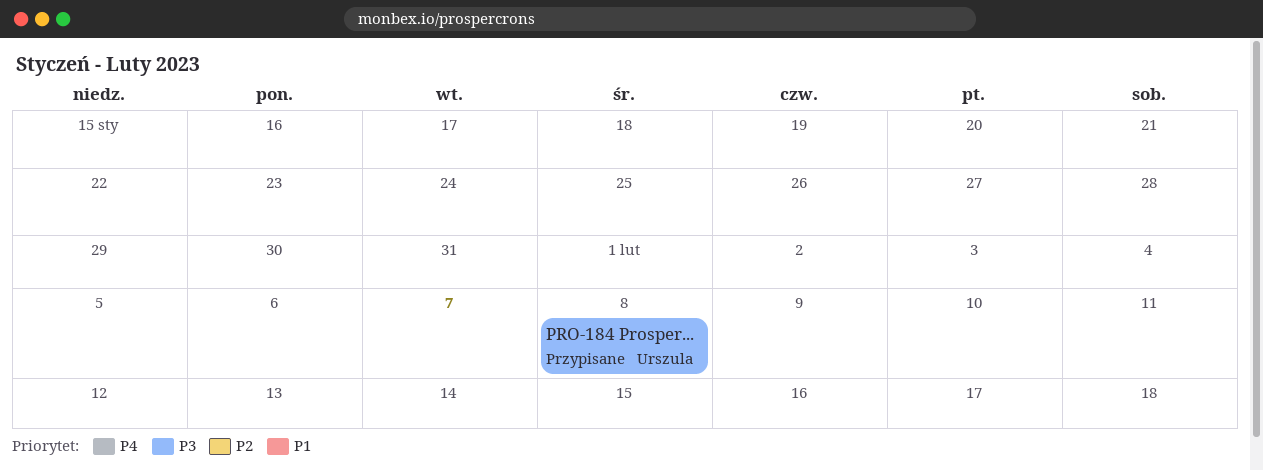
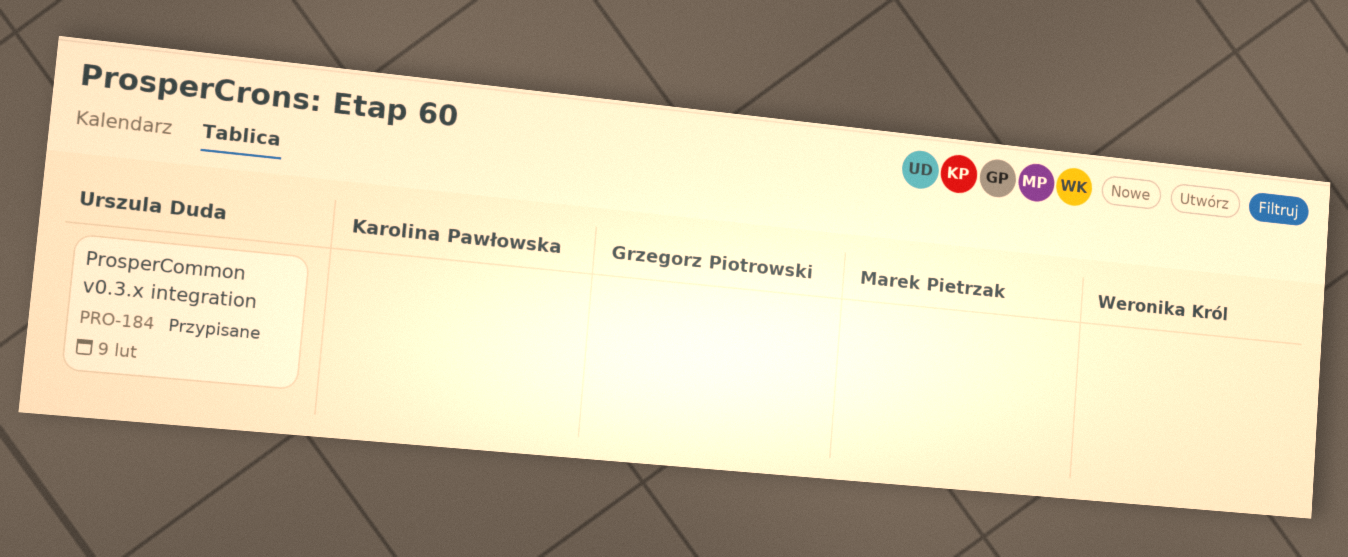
PRO-184, due: Feb 8 -> Feb 9

